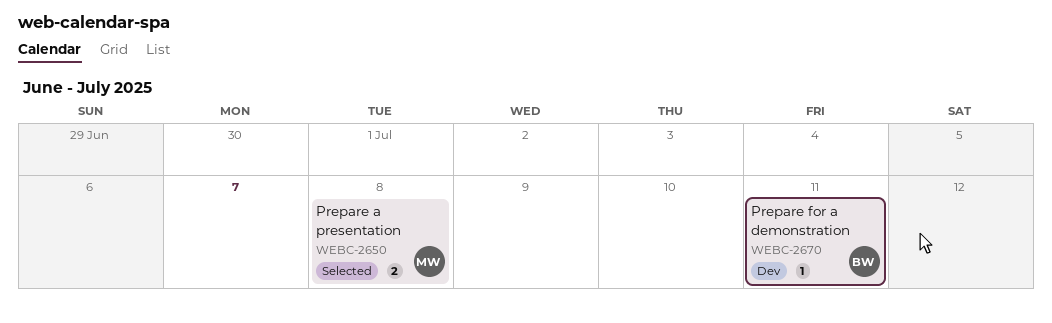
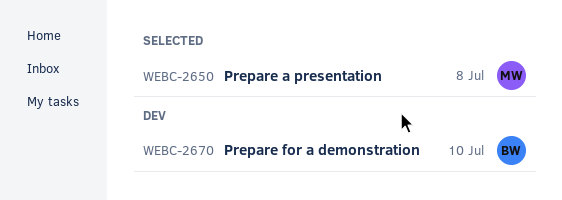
WEBC-2670, due: Jul 11 -> Jul 10

